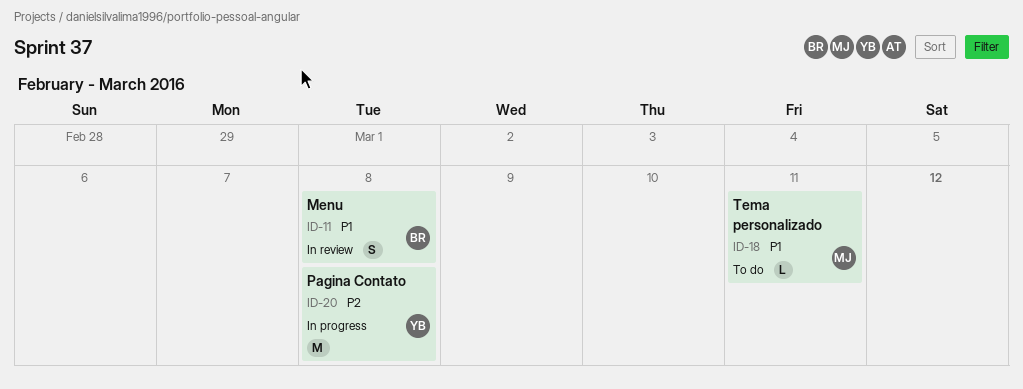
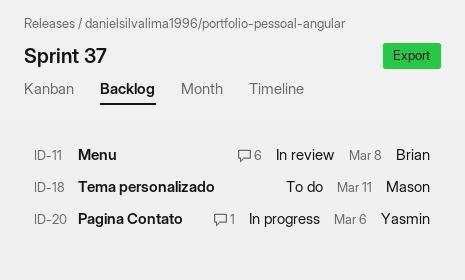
ID-20, due: Mar 8 -> Mar 6

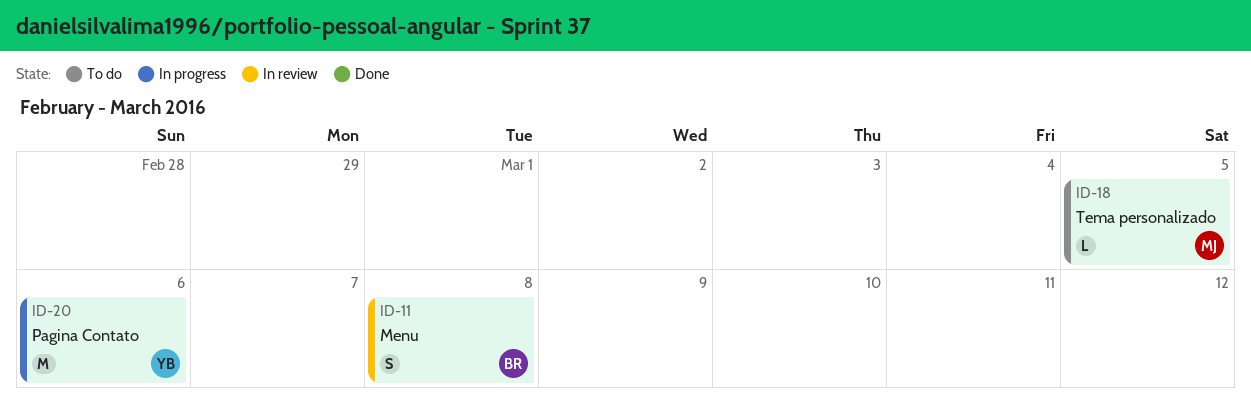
ID-18, due: Mar 11 -> Mar 5

